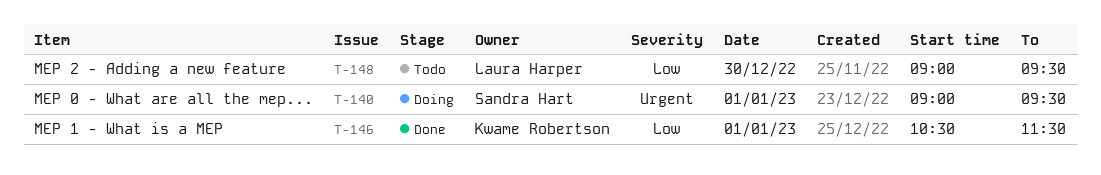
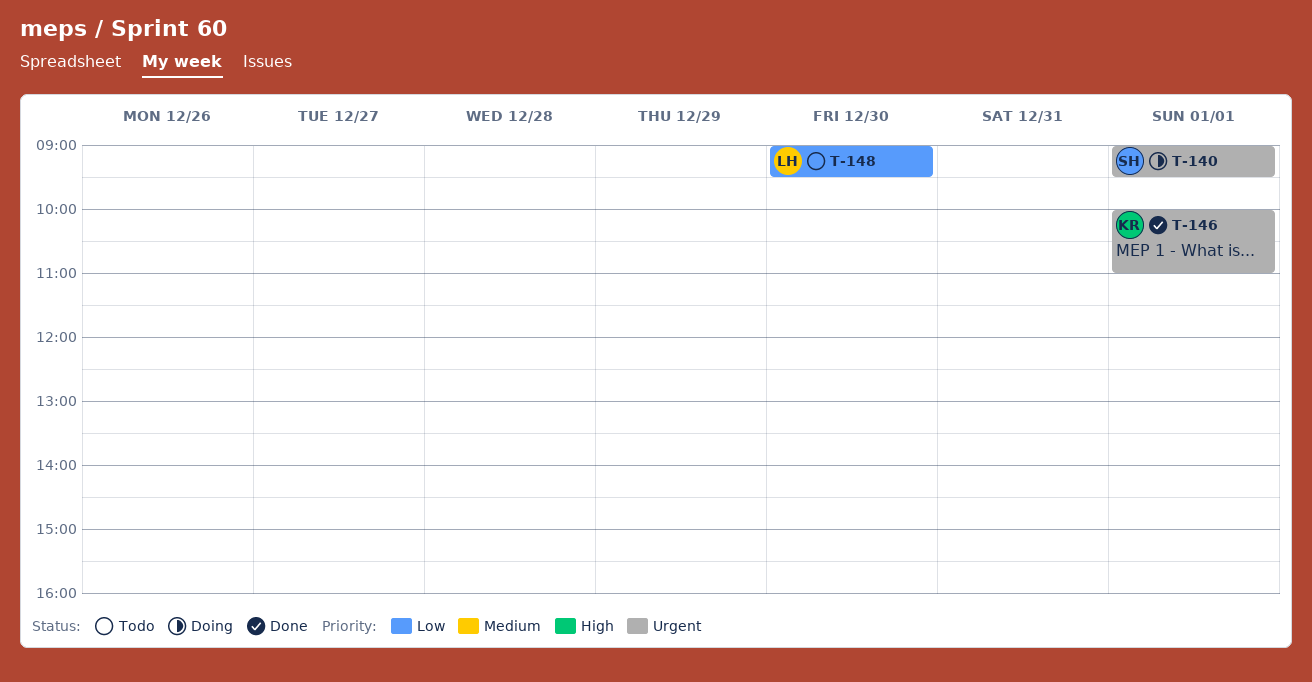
T-146, priority: Low -> Urgent
T-146, begins: 10:30 -> 10:00
T-146, ends: 11:30 -> 11:00

